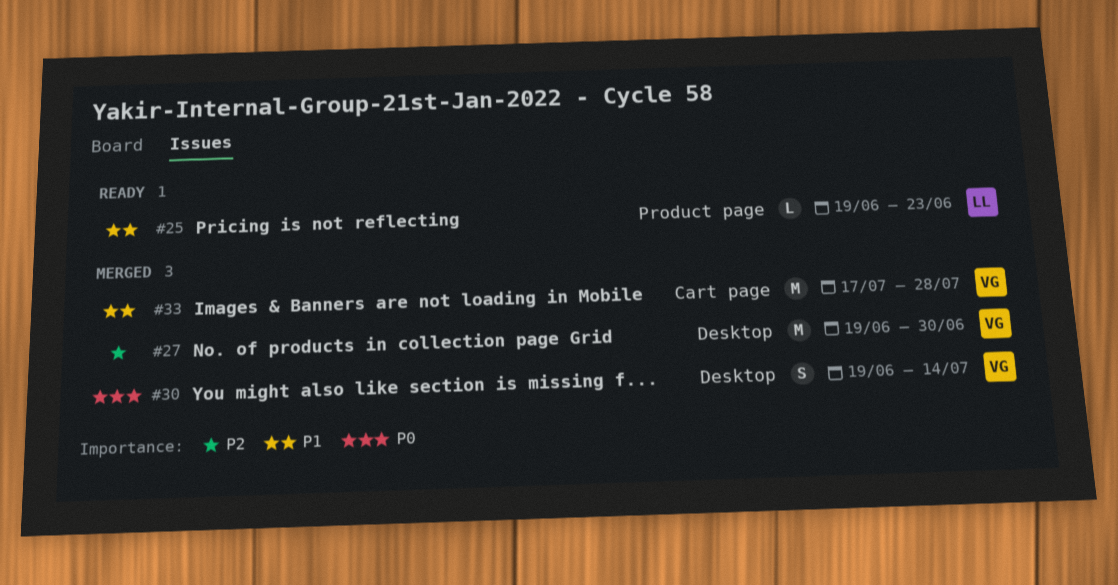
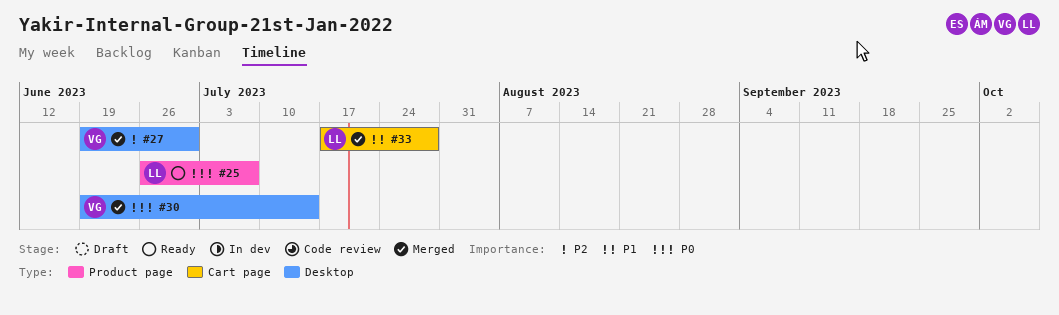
#25, priority: P1 -> P0
#25, start: Jun 19 -> Jun 26
#25, due: Jun 23 -> Jul 7
#33, owner: VG -> LL

